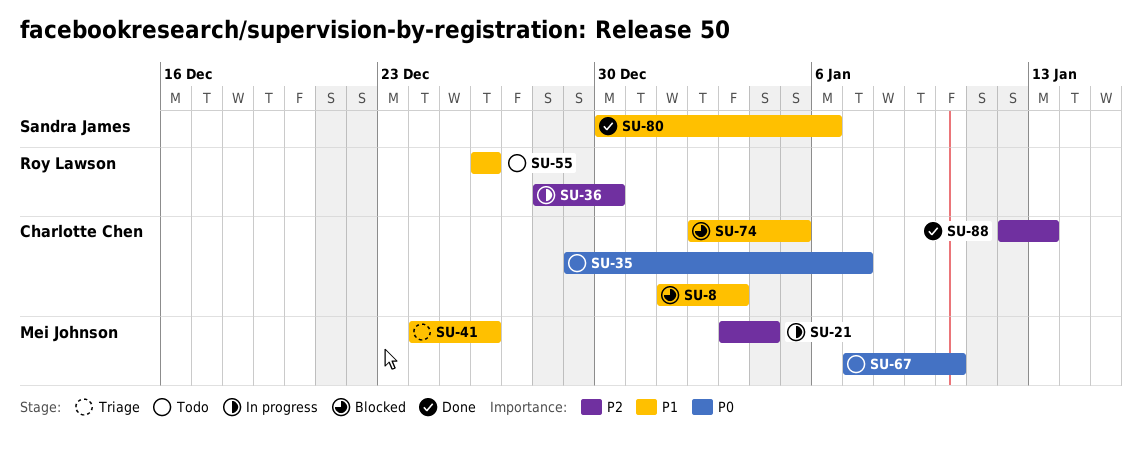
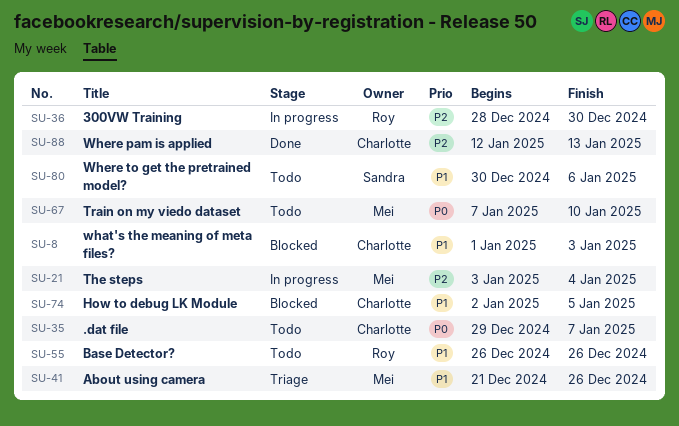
SU-41, start: Dec 24 -> Dec 21
SU-80, status: Done -> Todo

